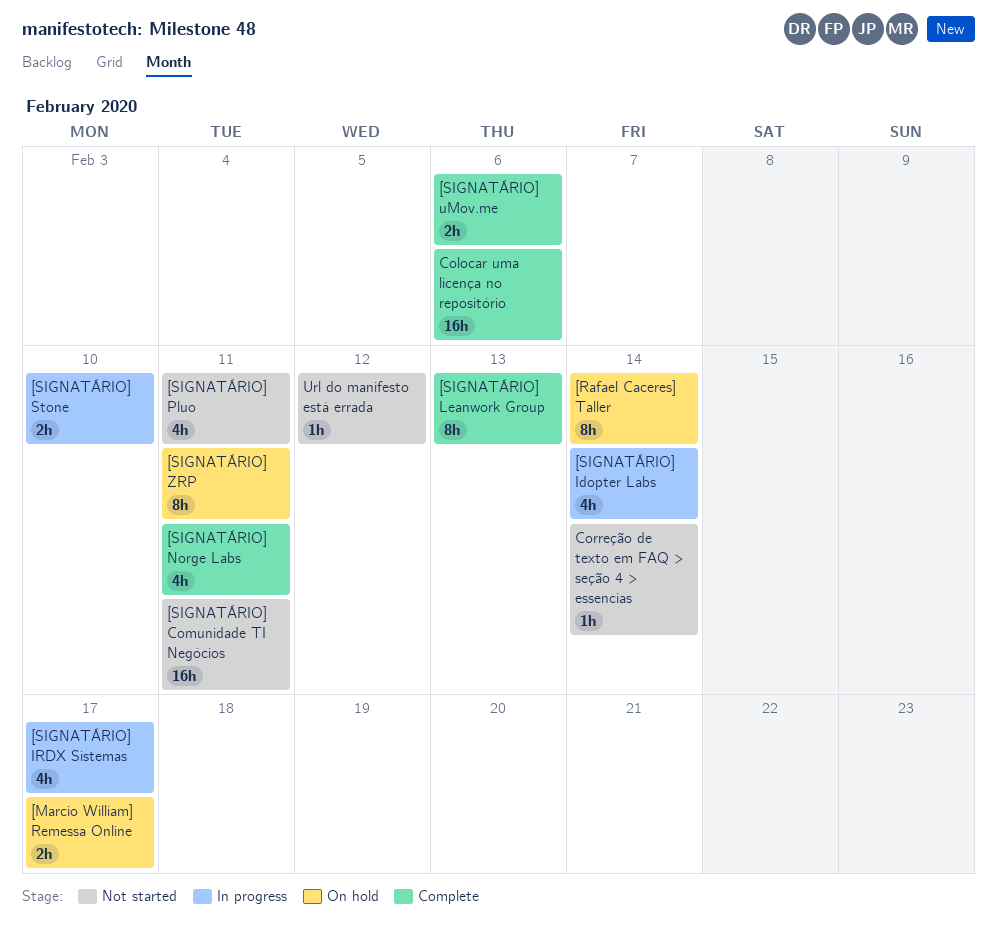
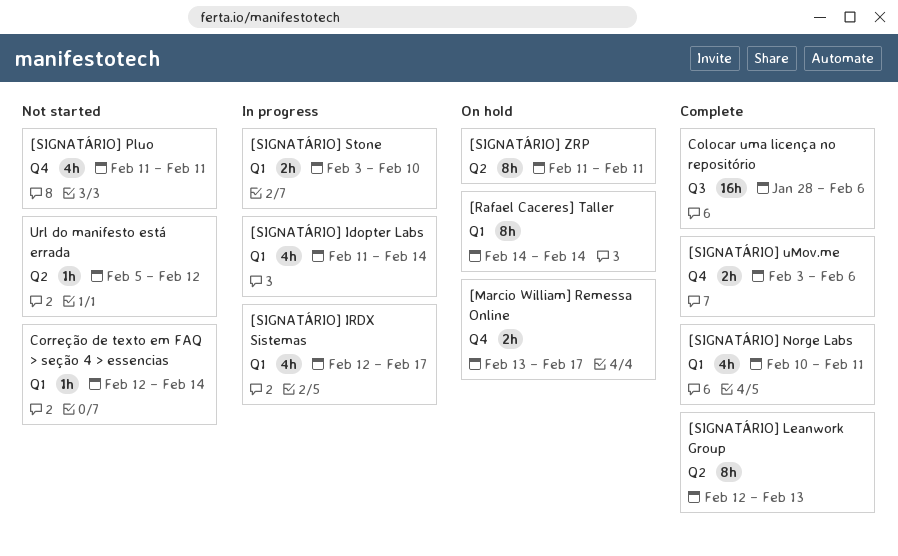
[SIGNATÁRIO] Comunidade TI Negócios: present -> none

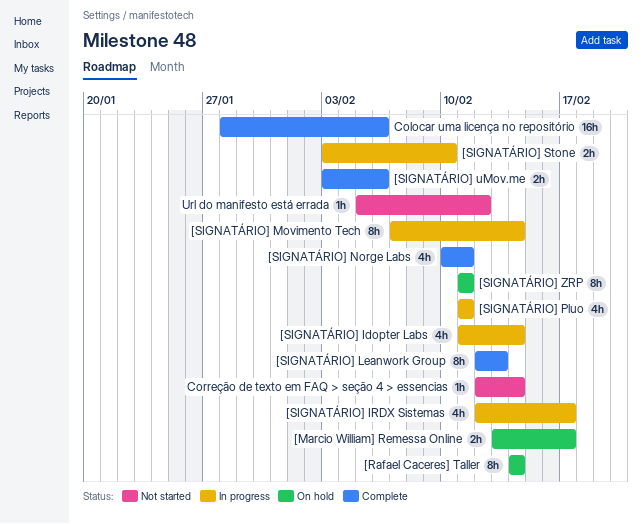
[SIGNATÁRIO] Movimento Tech: none -> present
[SIGNATÁRIO] Pluo, status: Not started -> In progress

